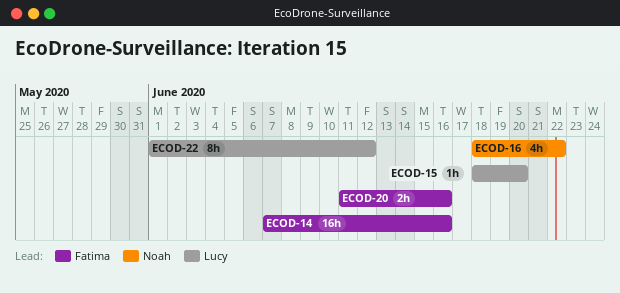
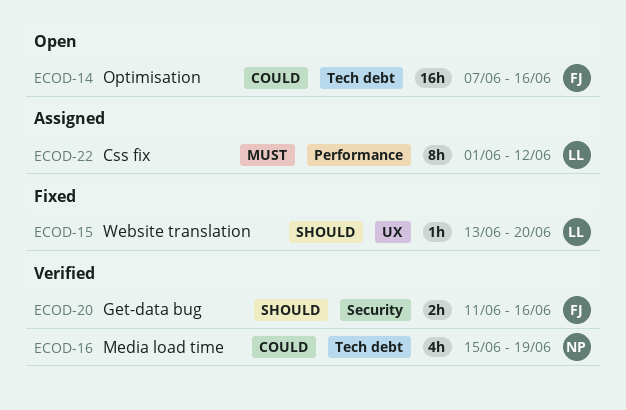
ECOD-15, start: Jun 18 -> Jun 13
ECOD-16, start: Jun 18 -> Jun 15
ECOD-16, due: Jun 22 -> Jun 19

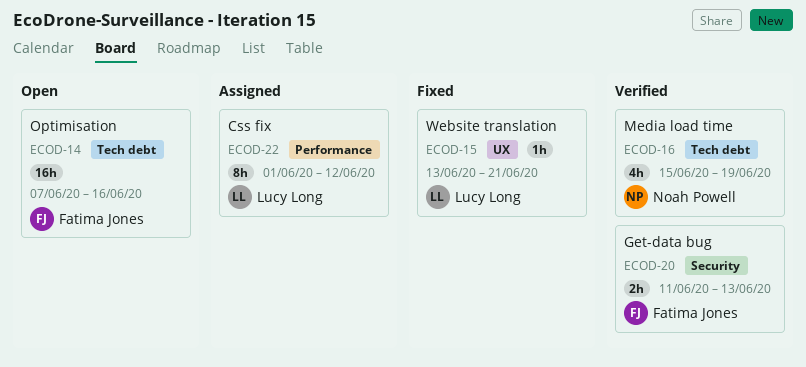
ECOD-15, due: Jun 20 -> Jun 21
ECOD-20, due: Jun 16 -> Jun 13

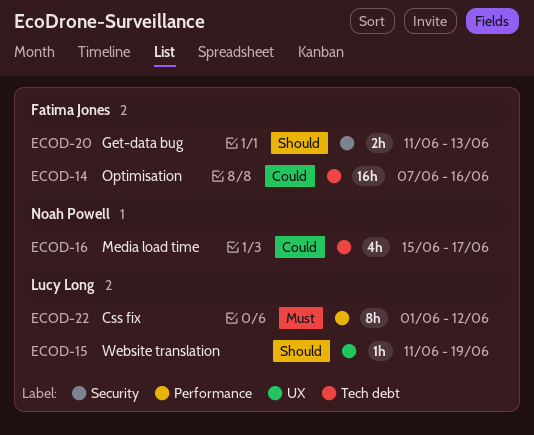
ECOD-15, start: Jun 13 -> Jun 11
ECOD-15, due: Jun 21 -> Jun 19
ECOD-16, due: Jun 19 -> Jun 17

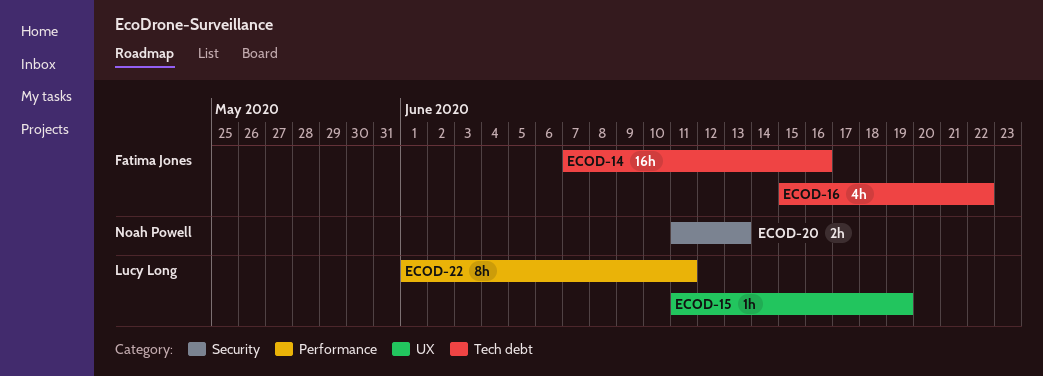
ECOD-16, owner: Noah Powell -> Fatima Jones
ECOD-16, due: Jun 17 -> Jun 22
ECOD-20, owner: Fatima Jones -> Noah Powell
ECOD-22, due: Jun 12 -> Jun 11

